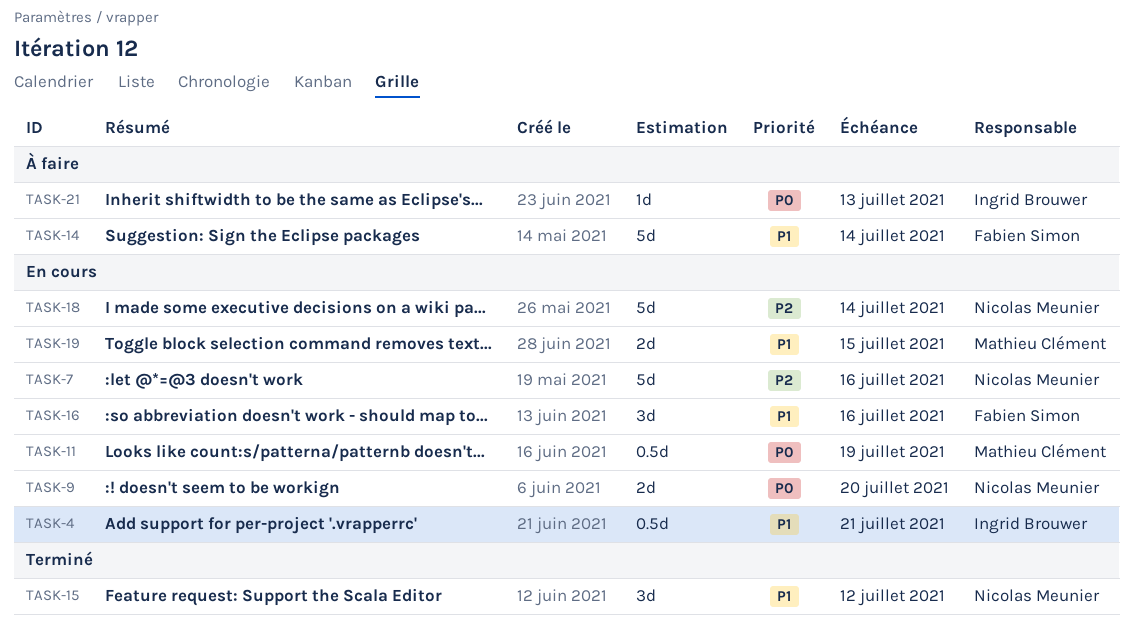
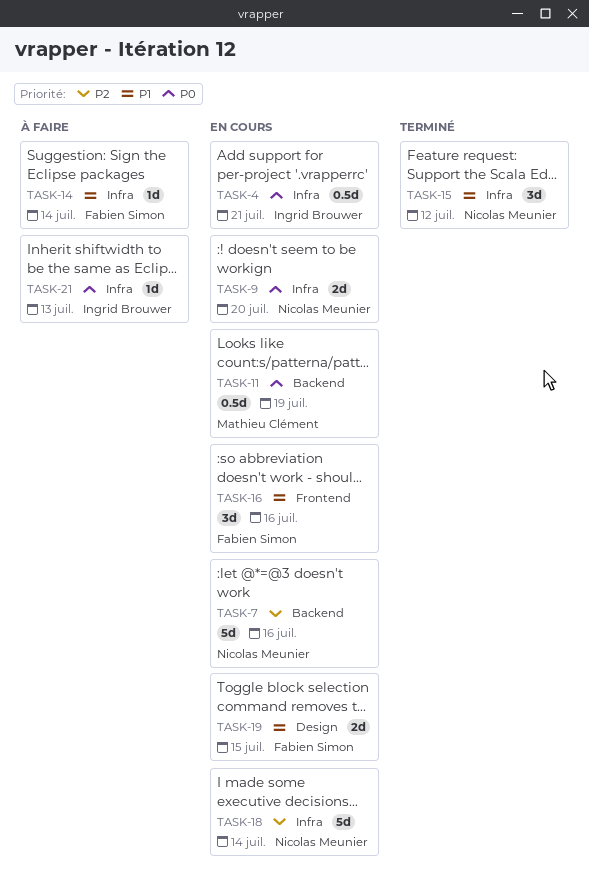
TASK-4, priority: P1 -> P0
TASK-14, estimate: 5d -> 1d
TASK-19, owner: Mathieu Clément -> Fabien Simon

